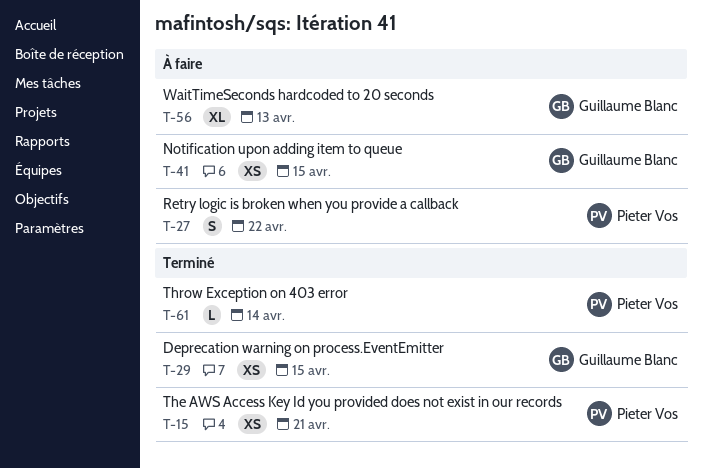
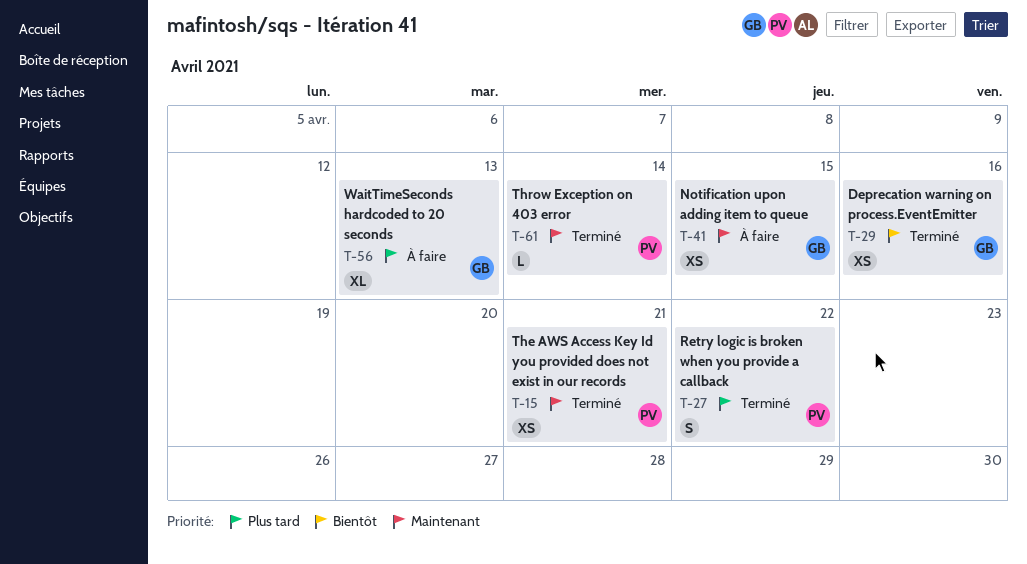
T-27, status: À faire -> Terminé
T-29, due: Apr 15 -> Apr 16

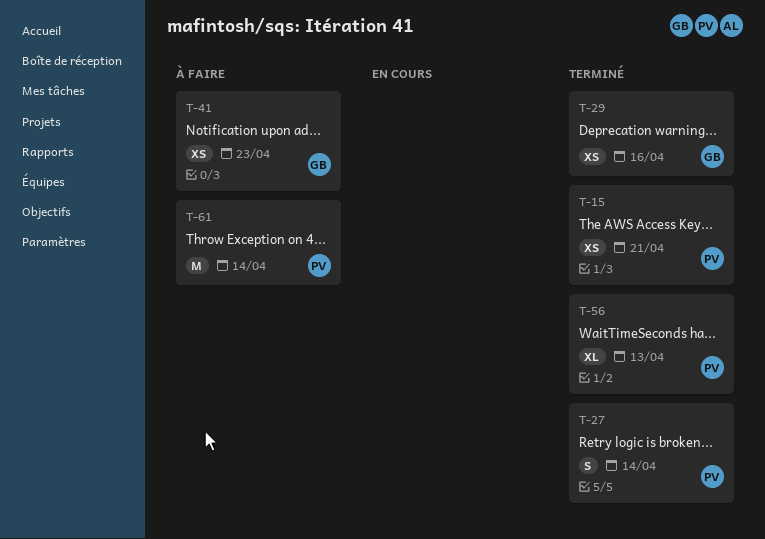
T-27, due: Apr 22 -> Apr 14
T-41, due: Apr 15 -> Apr 23
T-56, status: À faire -> Terminé
T-56, owner: GB -> PV
T-61, status: Terminé -> À faire
T-61, estimate: L -> M

